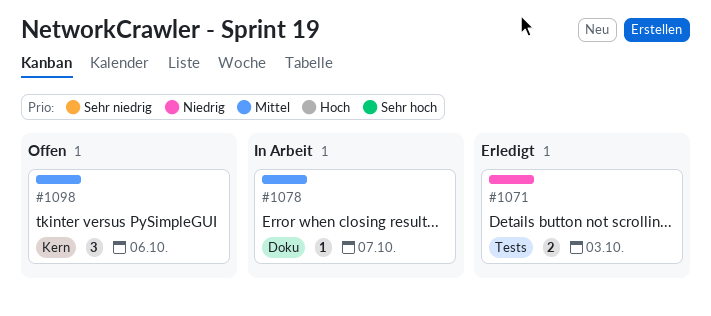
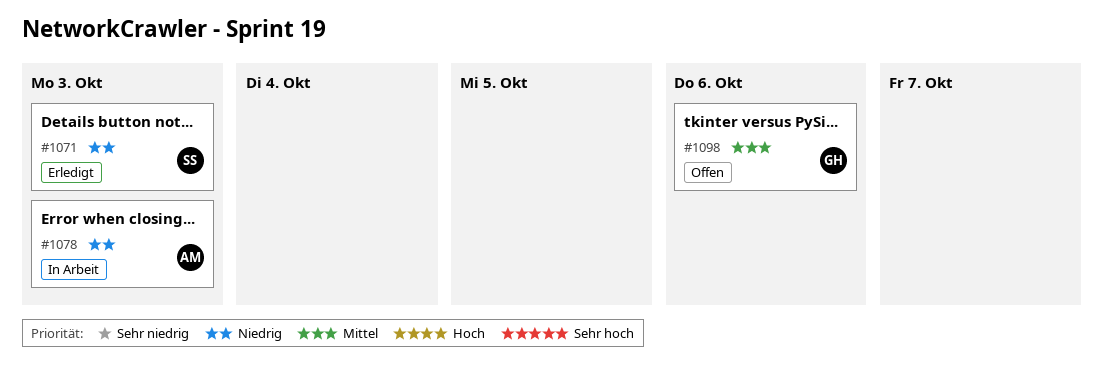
#1078, priority: Mittel -> Niedrig
#1078, due: Oct 7 -> Oct 3

